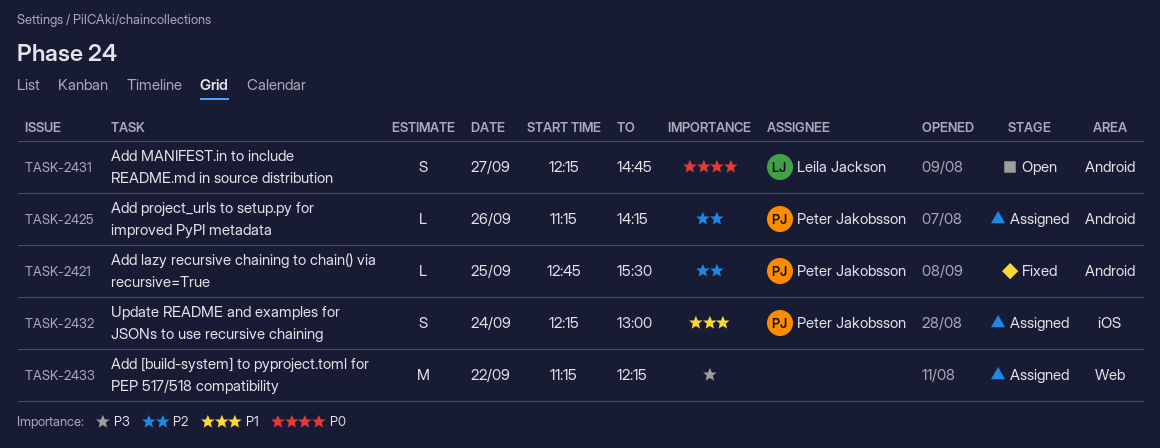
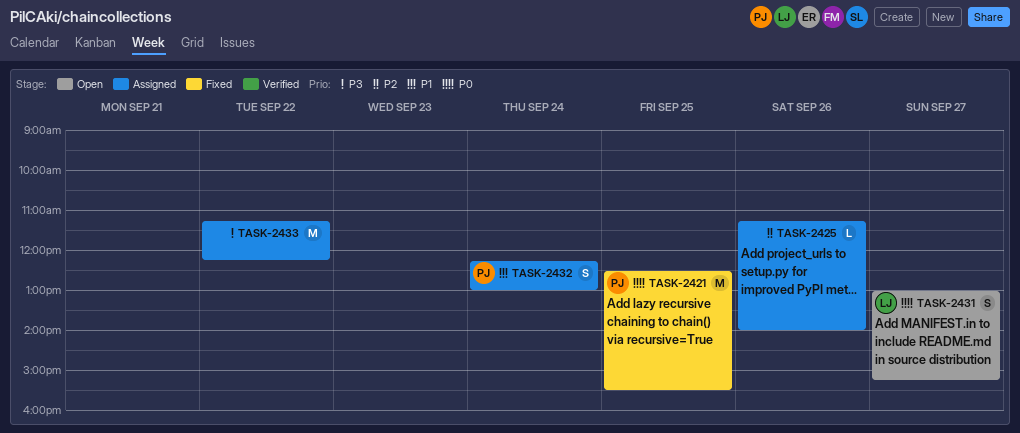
TASK-2421, priority: P2 -> P0
TASK-2421, estimate: L -> M
TASK-2421, begins: 12:45 -> 12:30
TASK-2425, owner: Peter Jakobsson -> none
TASK-2425, ends: 14:15 -> 14:00
TASK-2431, begins: 12:15 -> 13:00
TASK-2431, ends: 14:45 -> 15:15

